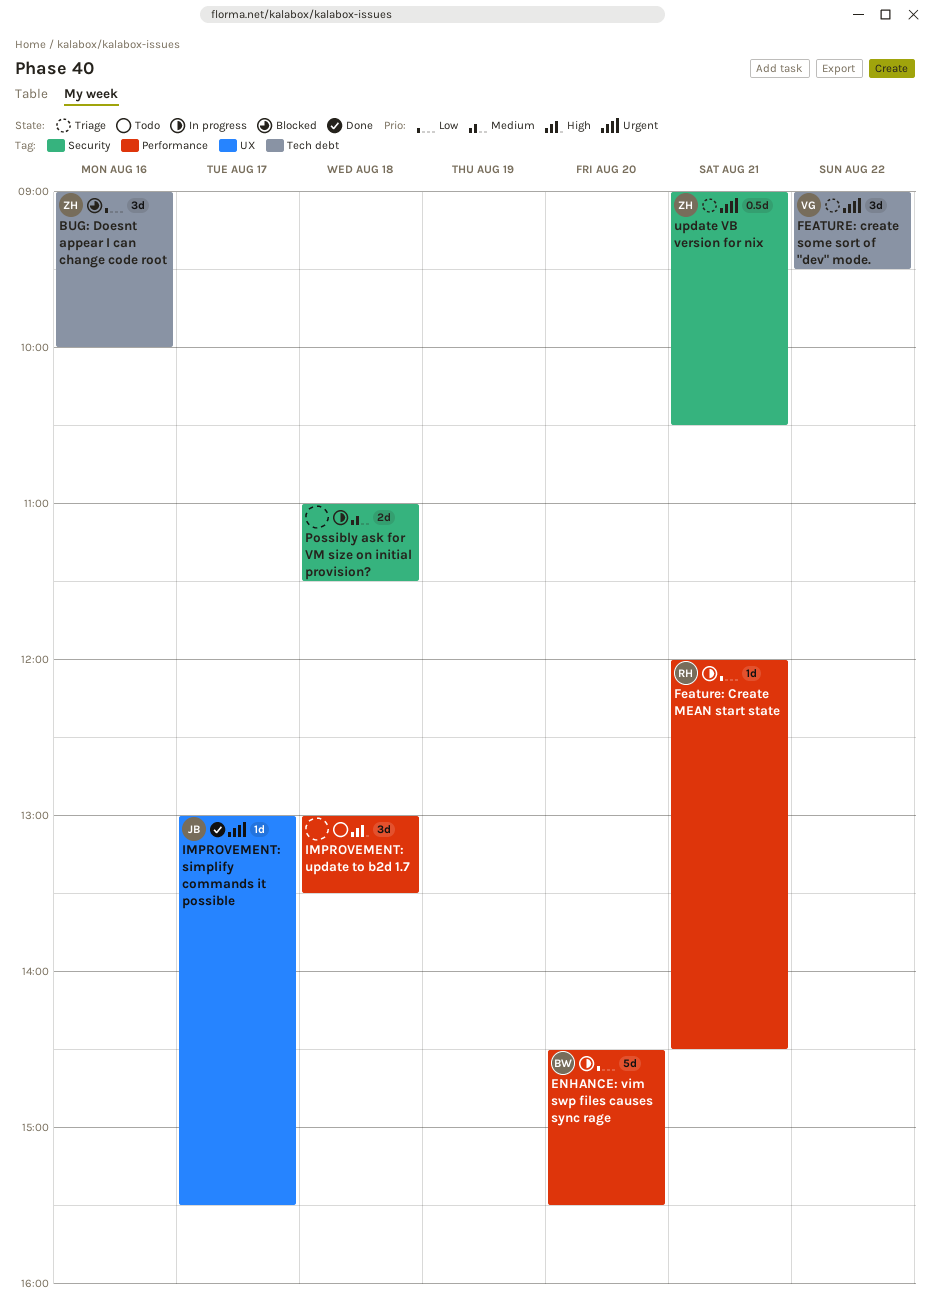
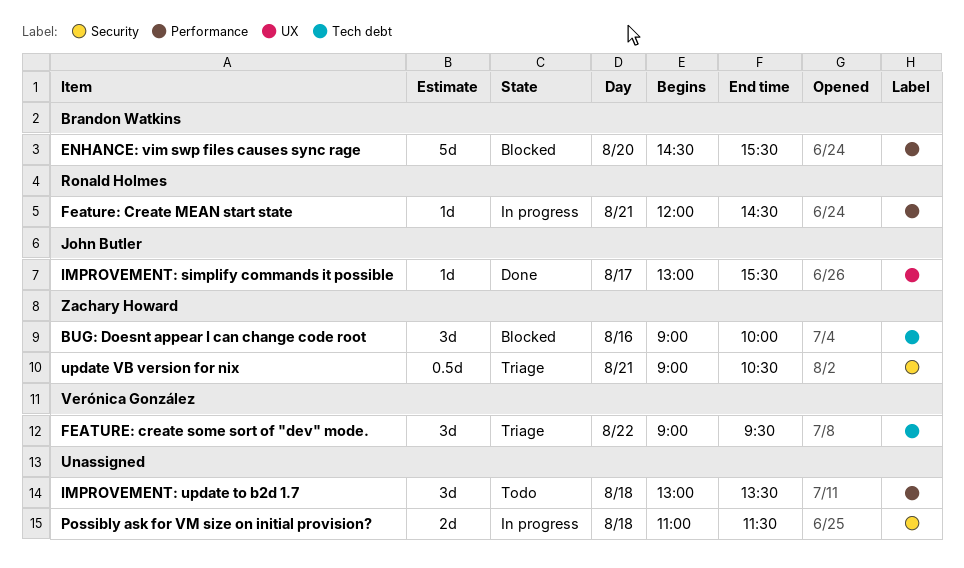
ENHANCE: vim swp files causes sync rage, status: In progress -> Blocked

